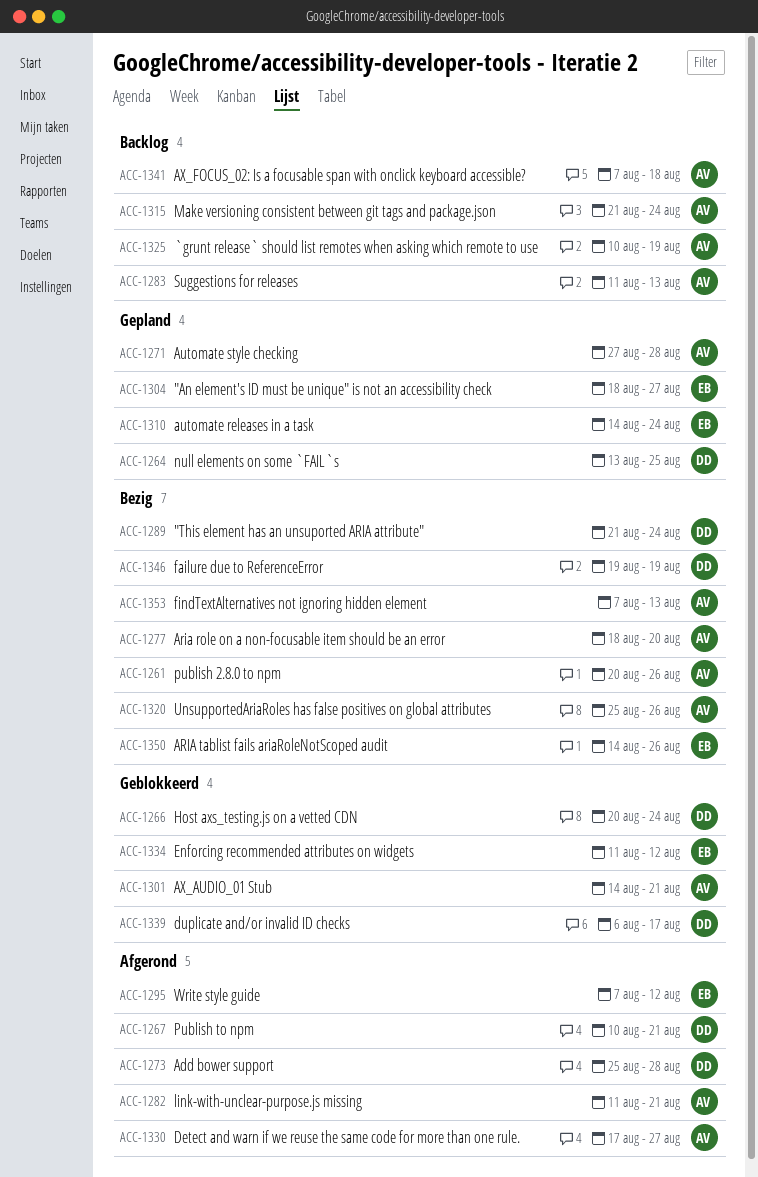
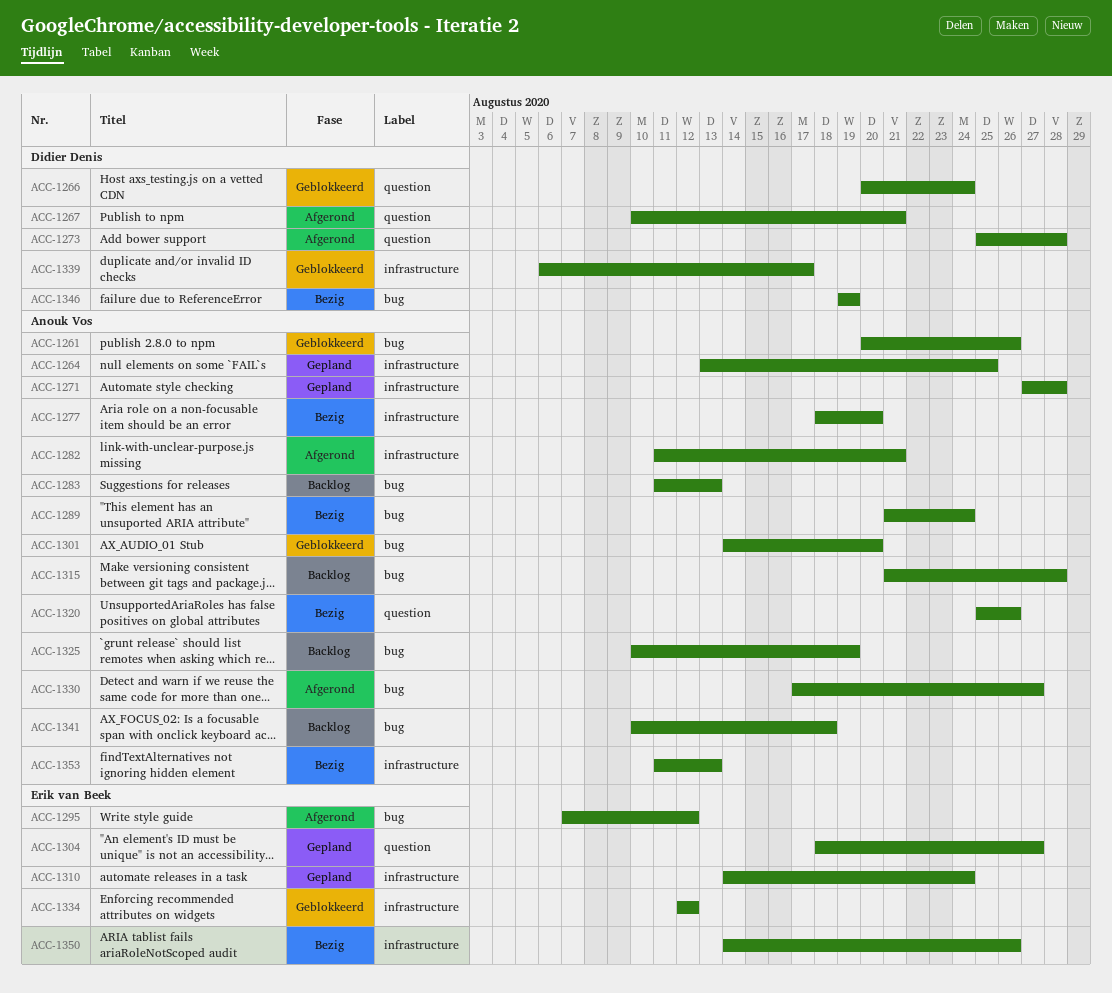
ACC-1261, status: Bezig -> Geblokkeerd
ACC-1264, owner: Didier Denis -> Anouk Vos
ACC-1289, owner: Didier Denis -> Anouk Vos
ACC-1301, due: Aug 21 -> Aug 20
ACC-1315, due: Aug 24 -> Aug 28
ACC-1334, start: Aug 11 -> Aug 12
ACC-1341, start: Aug 7 -> Aug 10
ACC-1353, start: Aug 7 -> Aug 11

